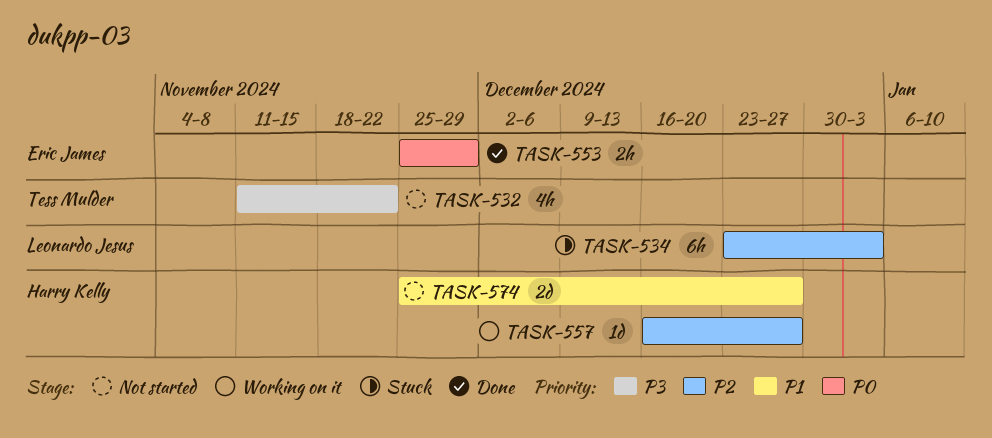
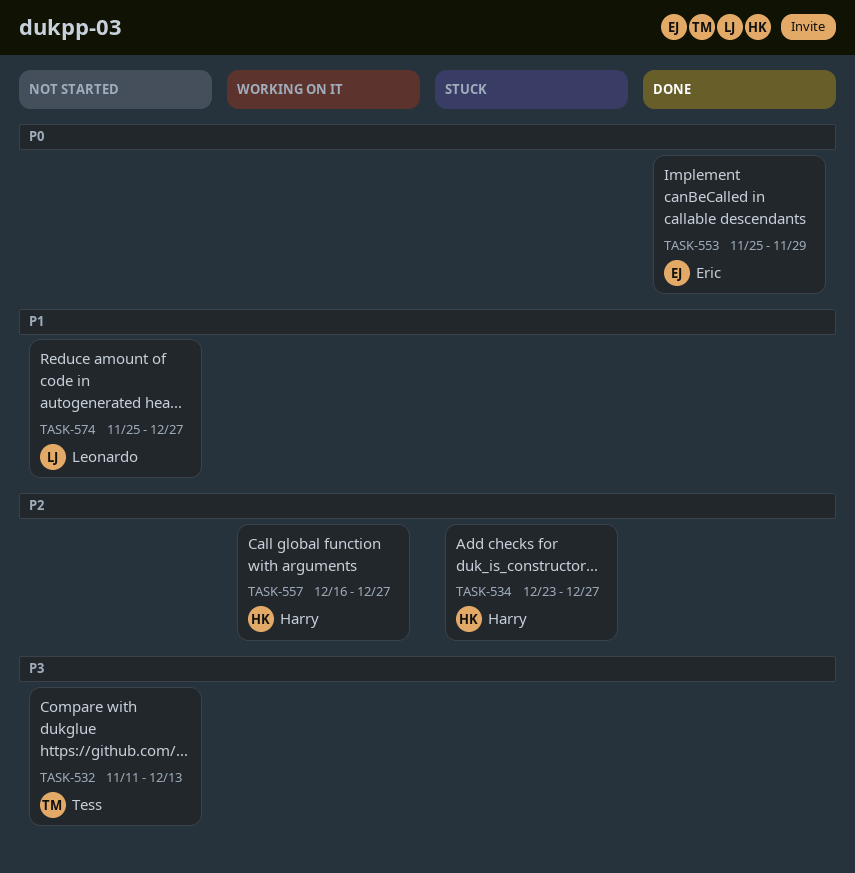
TASK-532, due: Nov 22 -> Dec 13
TASK-534, owner: Leonardo Jesus -> Harry Kelly
TASK-534, due: Jan 3 -> Dec 27
TASK-574, owner: Harry Kelly -> Leonardo Jesus

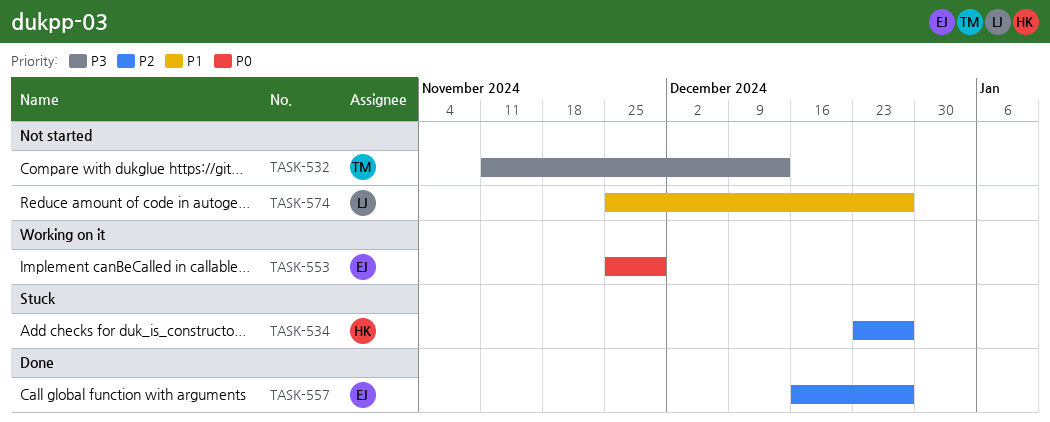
TASK-553, status: Done -> Working on it
TASK-557, status: Working on it -> Done
TASK-557, owner: Harry -> Eric

